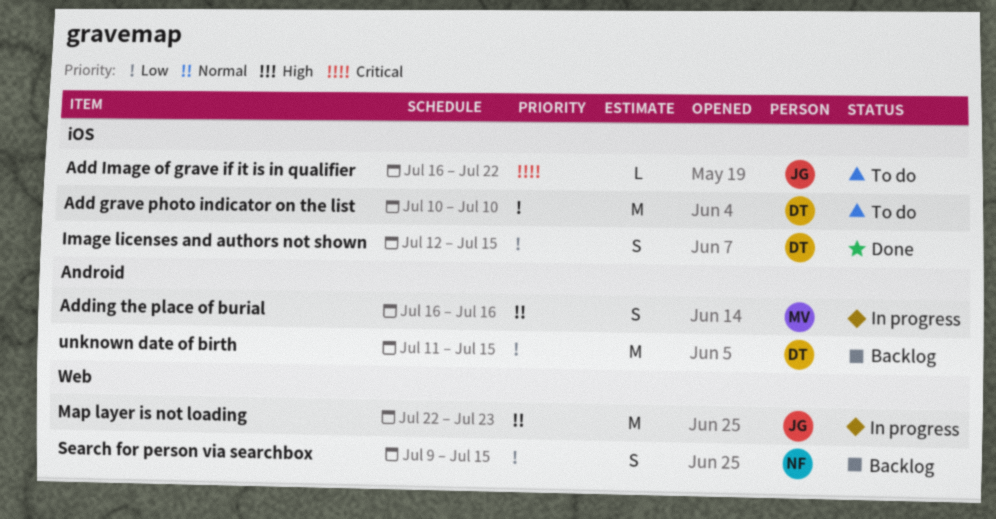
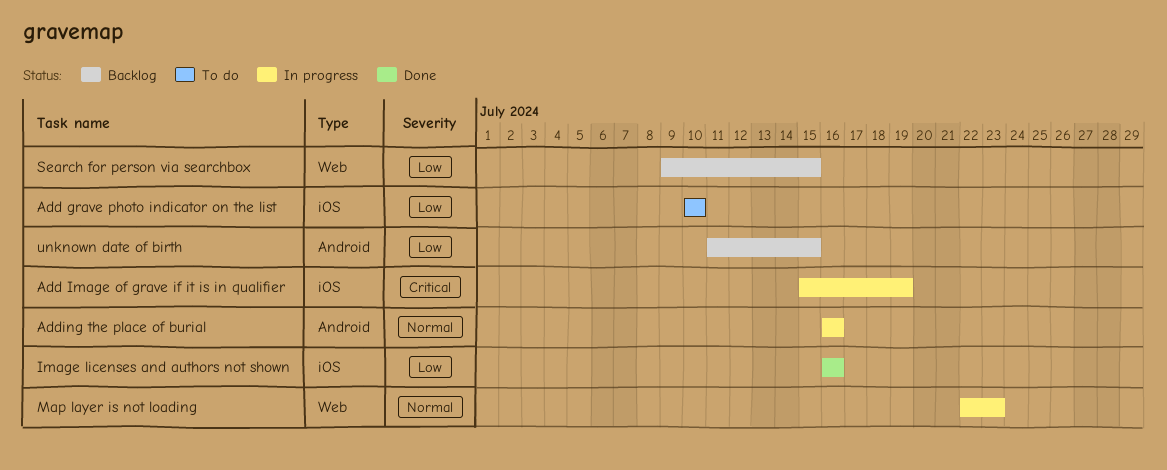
Add Image of grave if it is in qualifier, status: To do -> In progress
Add Image of grave if it is in qualifier, start: Jul 16 -> Jul 15
Add Image of grave if it is in qualifier, due: Jul 22 -> Jul 19
Image licenses and authors not shown, start: Jul 12 -> Jul 16
Image licenses and authors not shown, due: Jul 15 -> Jul 16

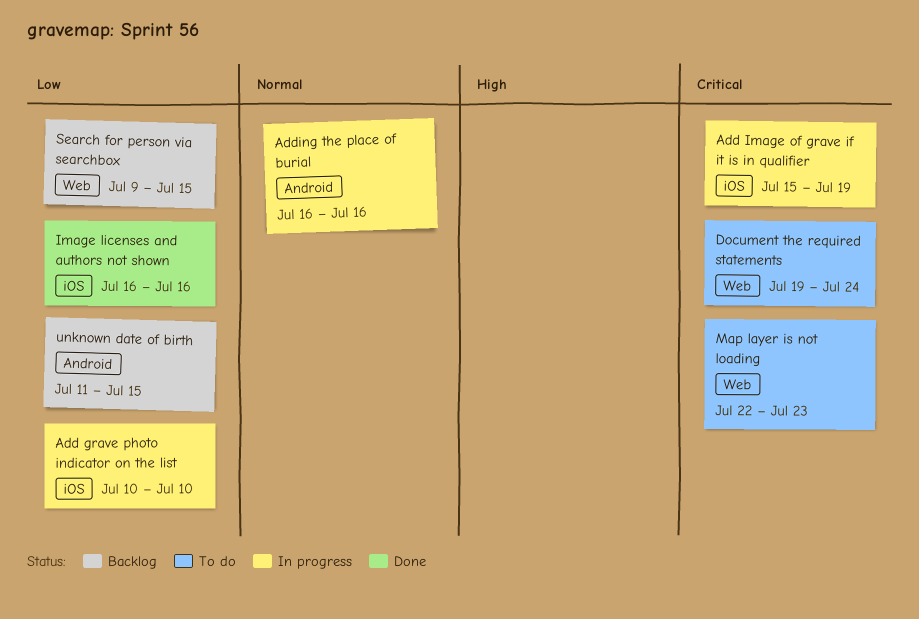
Add grave photo indicator on the list, status: To do -> In progress
Document the required statements: none -> present
Map layer is not loading, status: In progress -> To do
Map layer is not loading, priority: Normal -> Critical

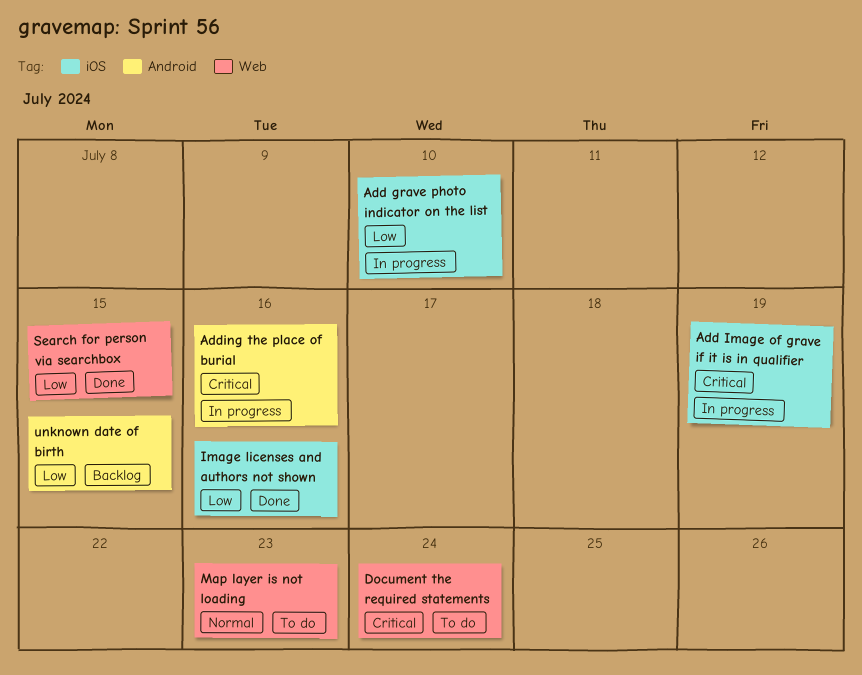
Adding the place of burial, priority: Normal -> Critical
Map layer is not loading, priority: Critical -> Normal
Search for person via searchbox, status: Backlog -> Done

